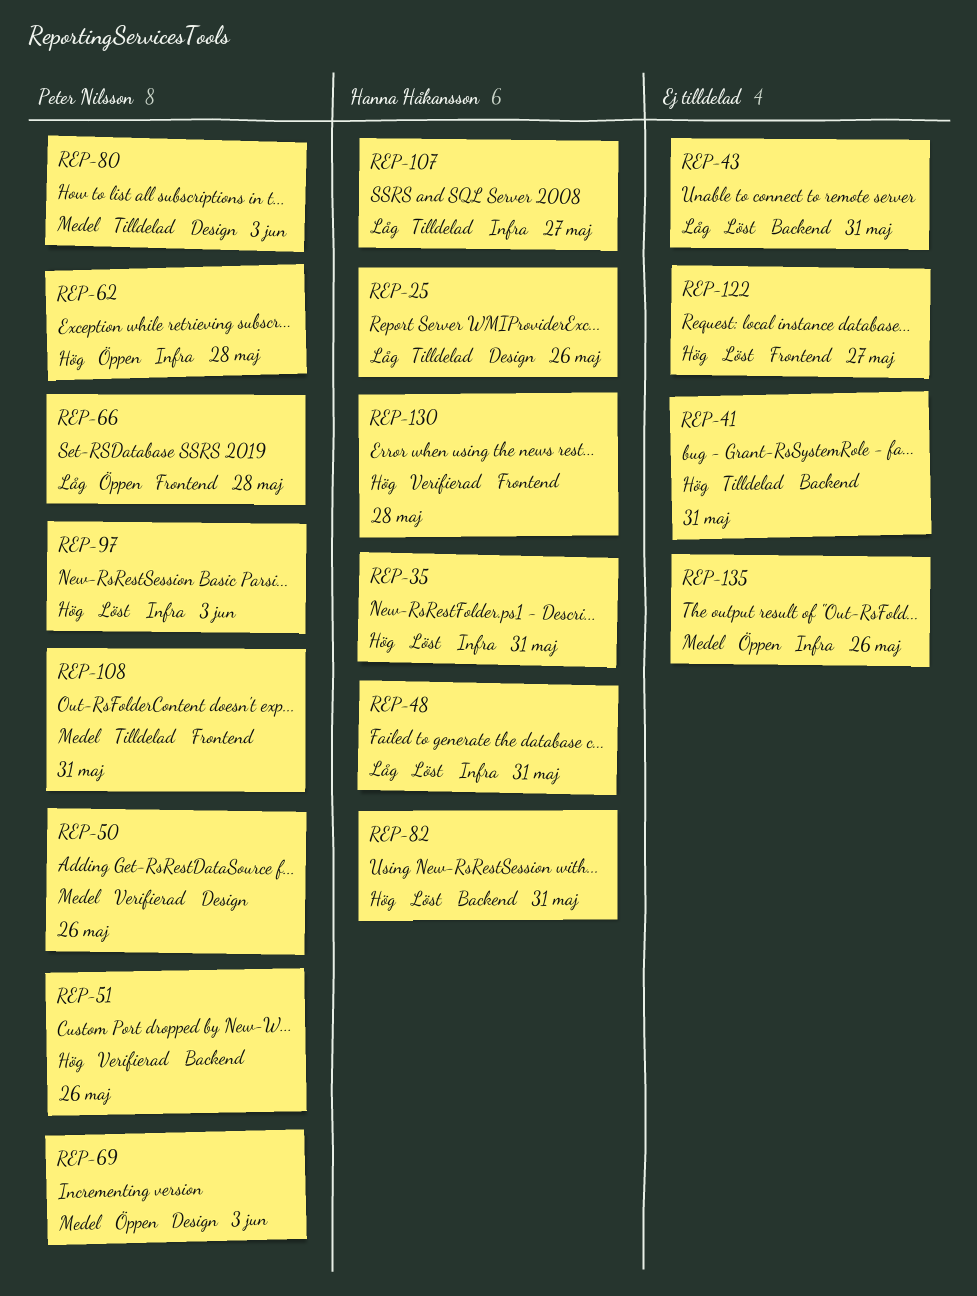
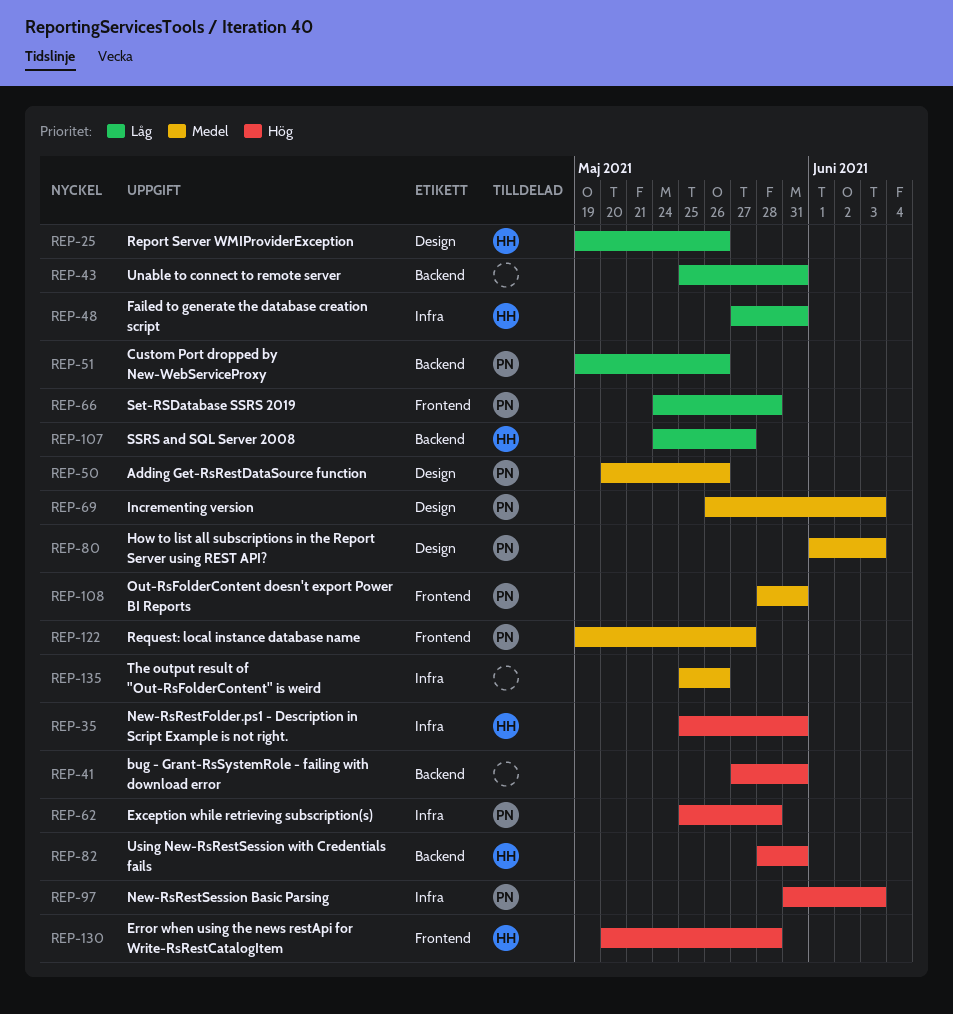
REP-51, priority: Hög -> Låg
REP-107, label: Infra -> Backend
REP-122, owner: none -> Peter Nilsson
REP-122, priority: Hög -> Medel

